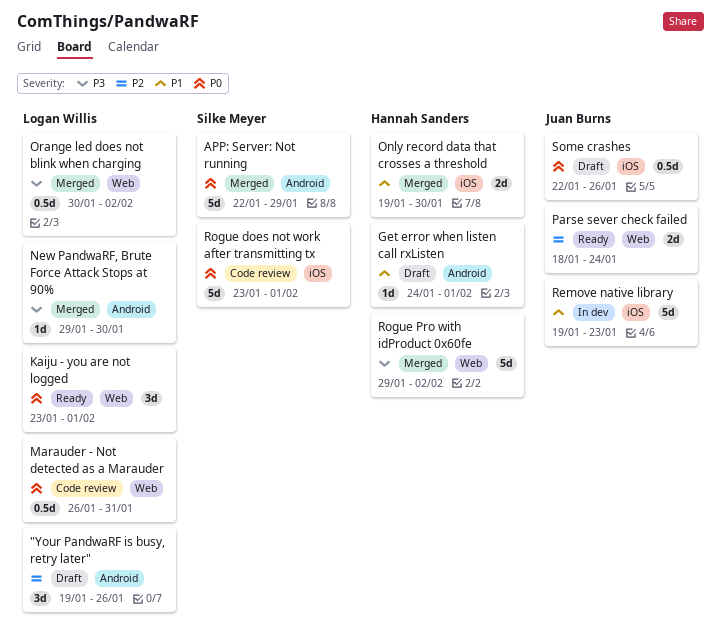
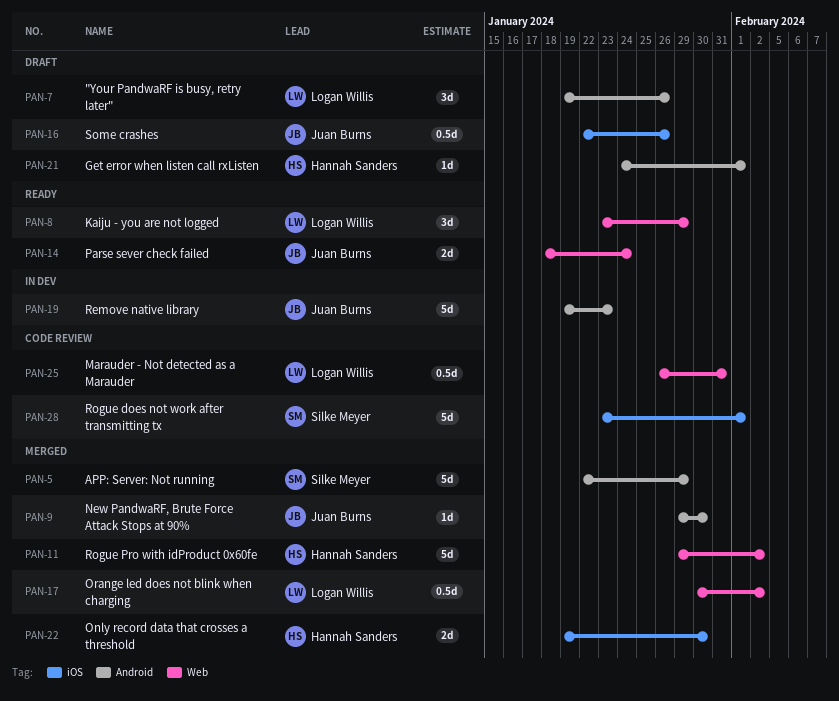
Kaiju - you are not logged, due: Feb 1 -> Jan 29
New PandwaRF, Brute Force Attack Stops at 90%, owner: Logan Willis -> Juan Burns
Remove native library, label: iOS -> Android

